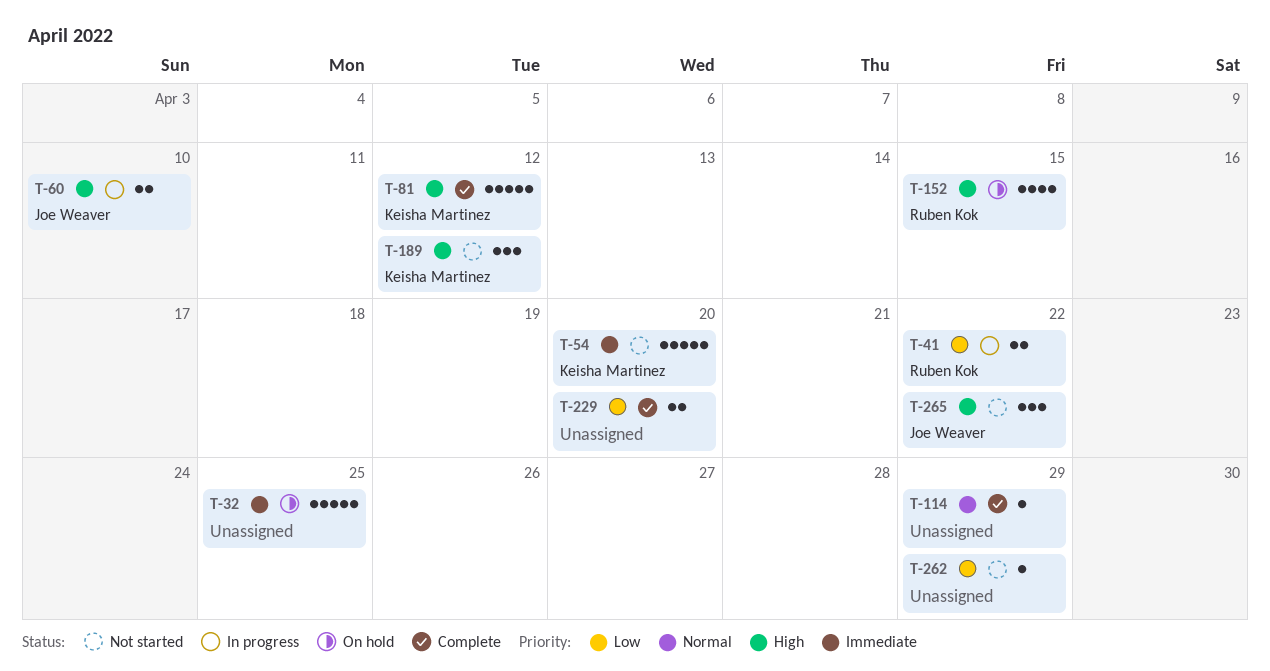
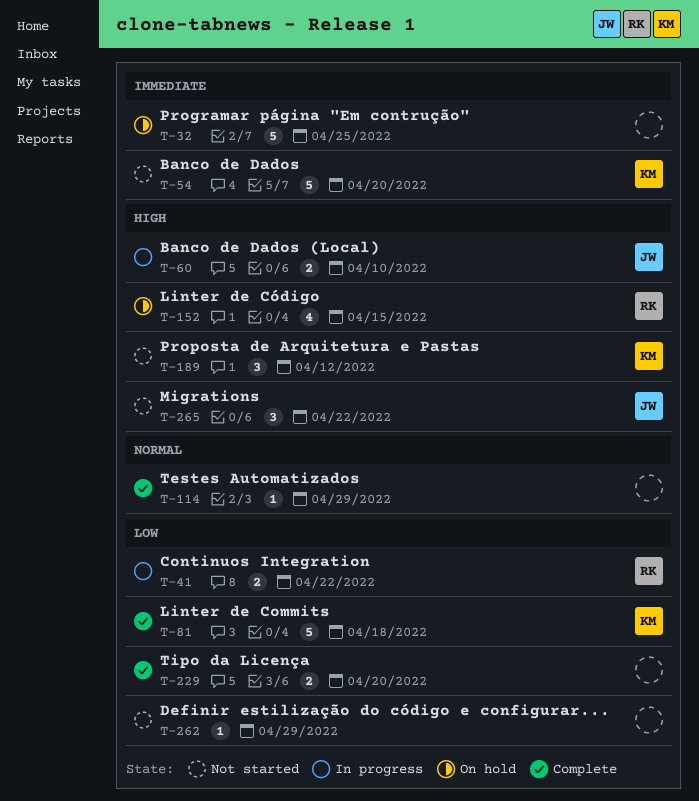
T-81, priority: High -> Low
T-81, due: Apr 12 -> Apr 18

